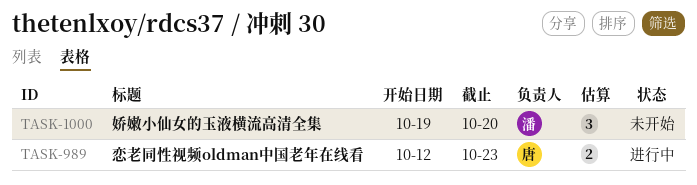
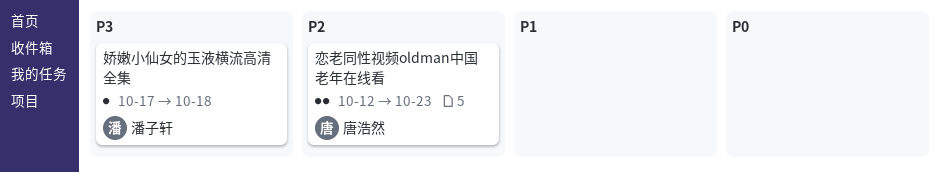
娇嫩小仙女的玉液横流高清全集, estimate: 3 -> 1
娇嫩小仙女的玉液横流高清全集, start: Oct 19 -> Oct 17
娇嫩小仙女的玉液横流高清全集, due: Oct 20 -> Oct 18

